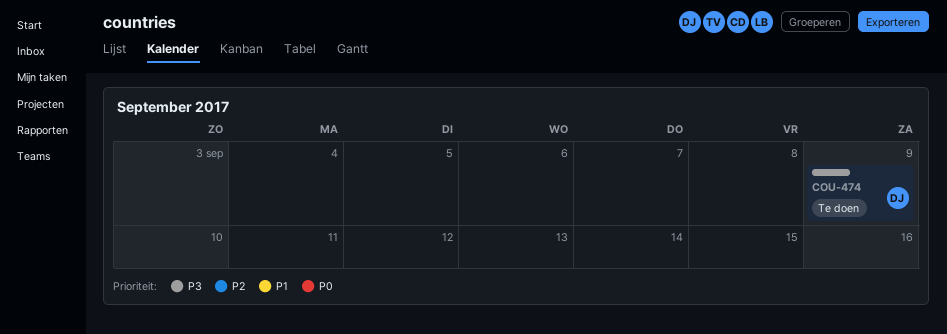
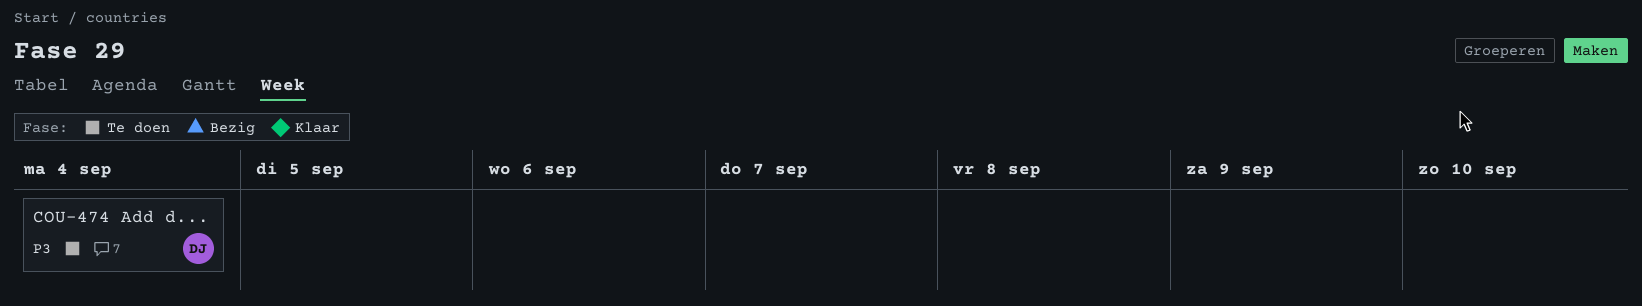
COU-474, due: Sep 9 -> Sep 4

